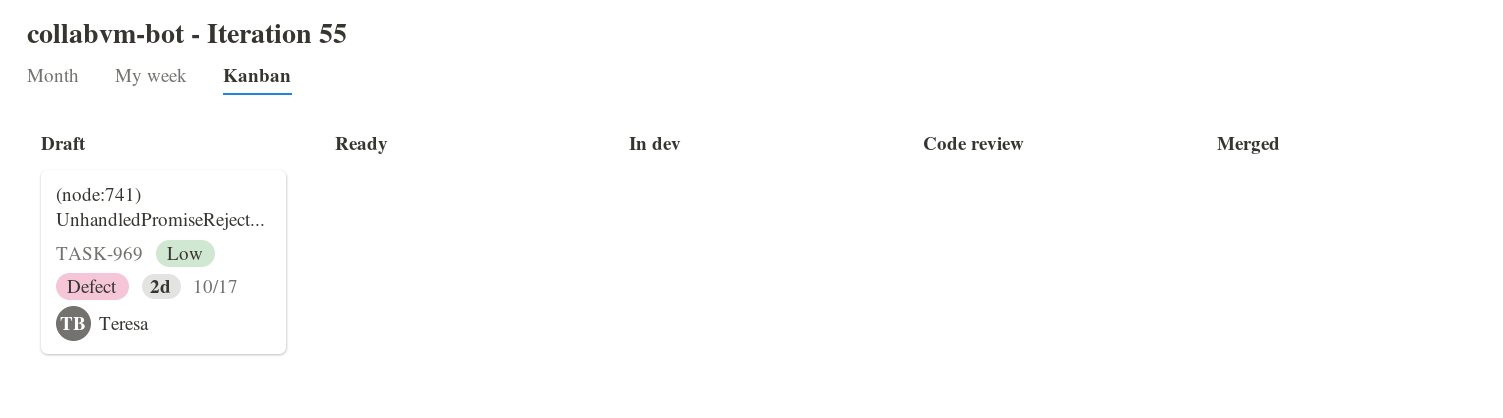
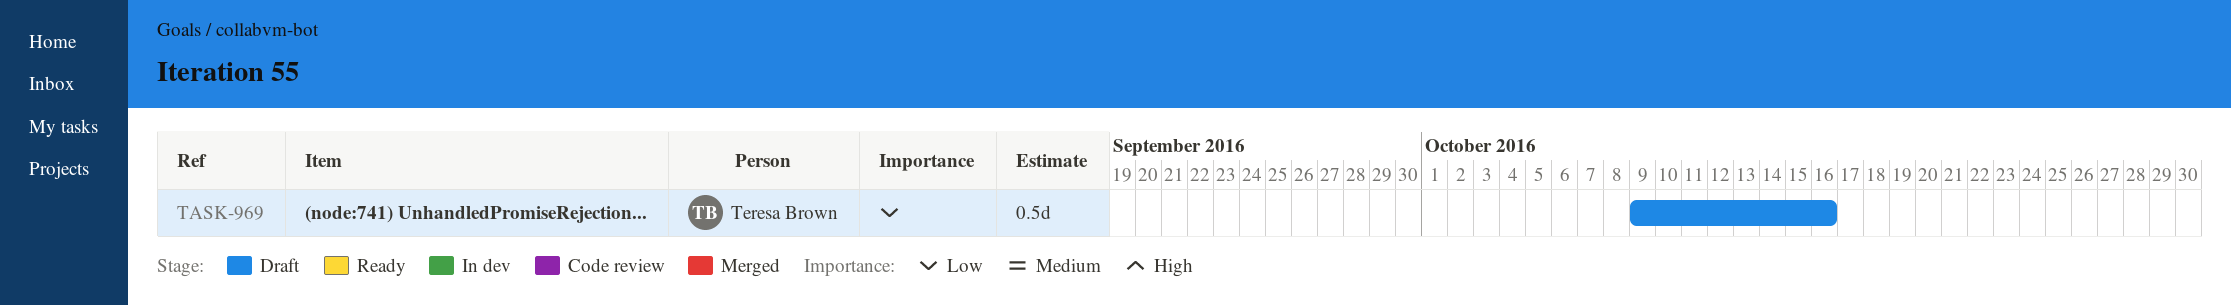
TASK-969, estimate: 2d -> 0.5d
TASK-969, due: Oct 17 -> Oct 16

